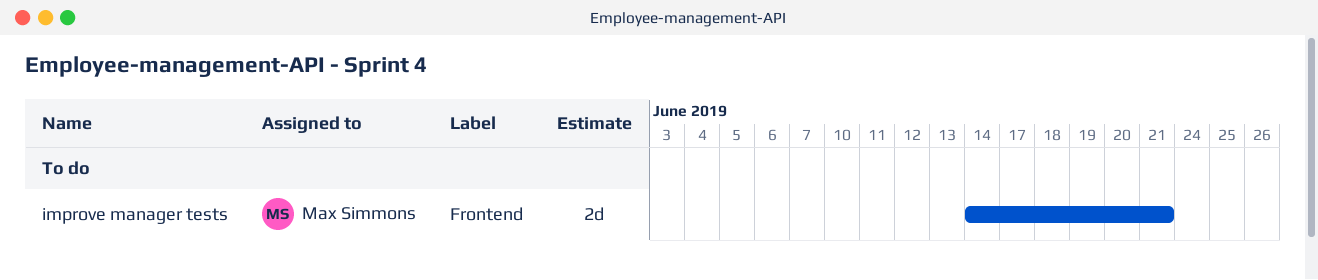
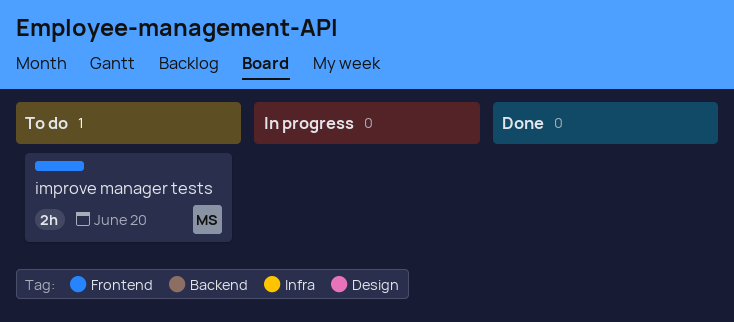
improve manager tests, estimate: 2d -> 2h
improve manager tests, due: Jun 21 -> Jun 20

